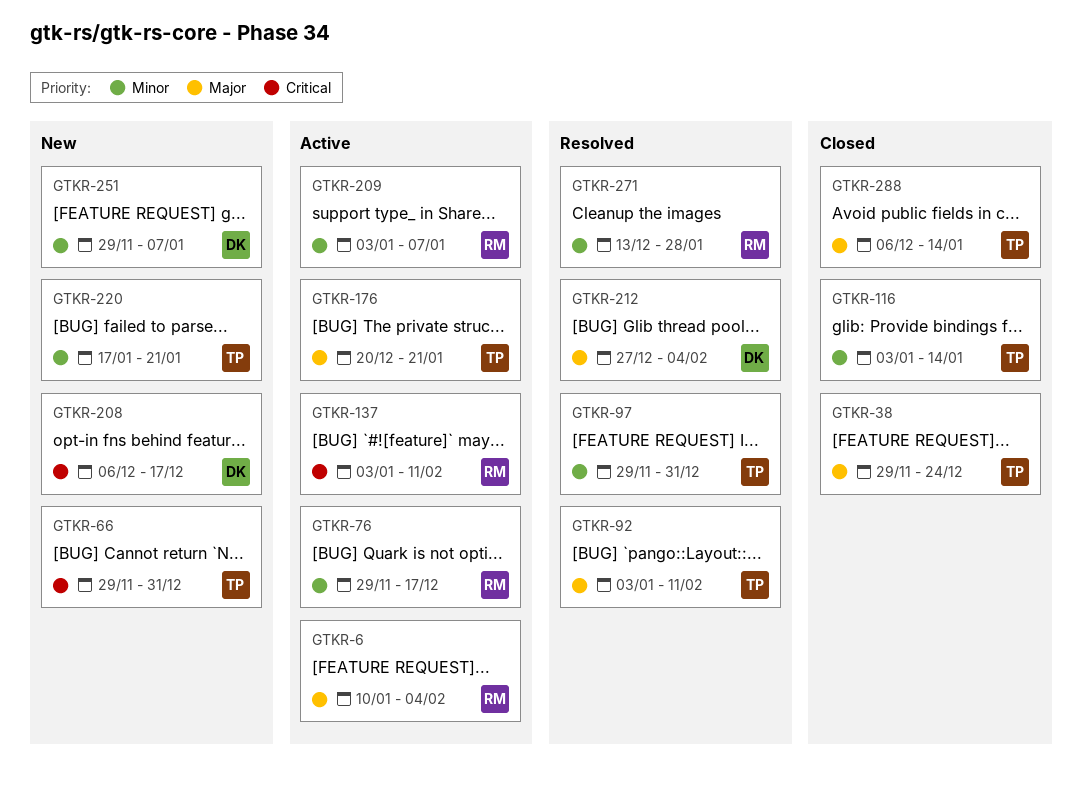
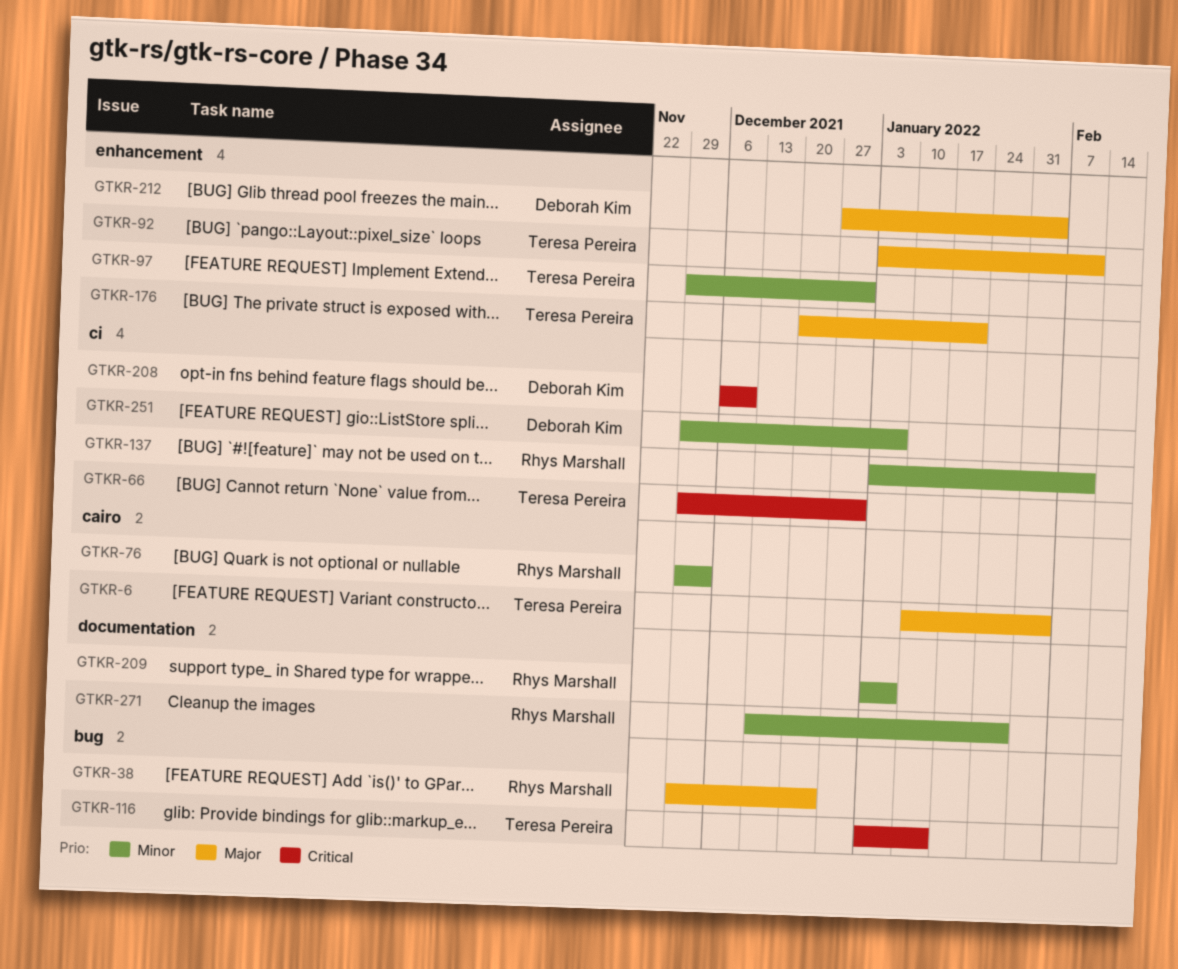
GTKR-6, owner: Rhys Marshall -> Teresa Pereira
GTKR-38, owner: Teresa Pereira -> Rhys Marshall
GTKR-76, due: Dec 17 -> Dec 3
GTKR-116, priority: Minor -> Critical
GTKR-137, priority: Critical -> Minor
GTKR-208, due: Dec 17 -> Dec 10
GTKR-220: present -> none
GTKR-288: present -> none

